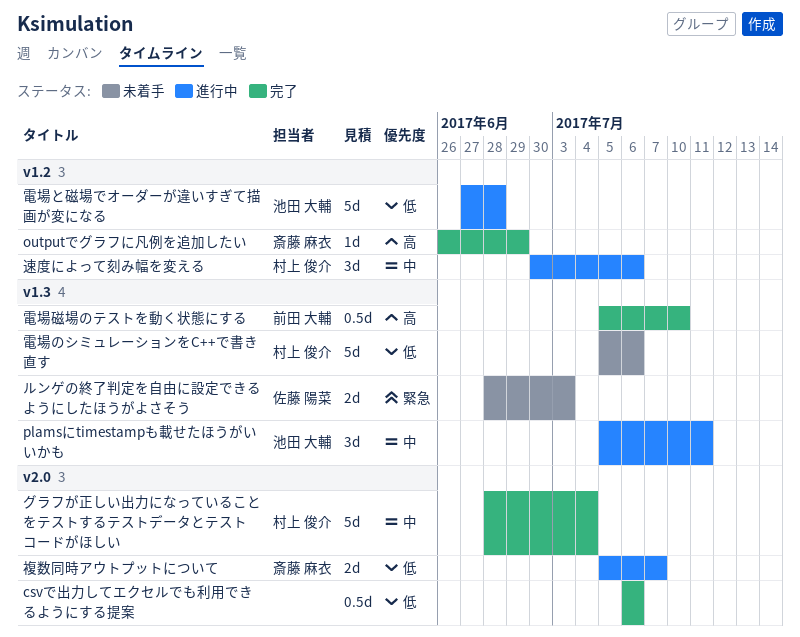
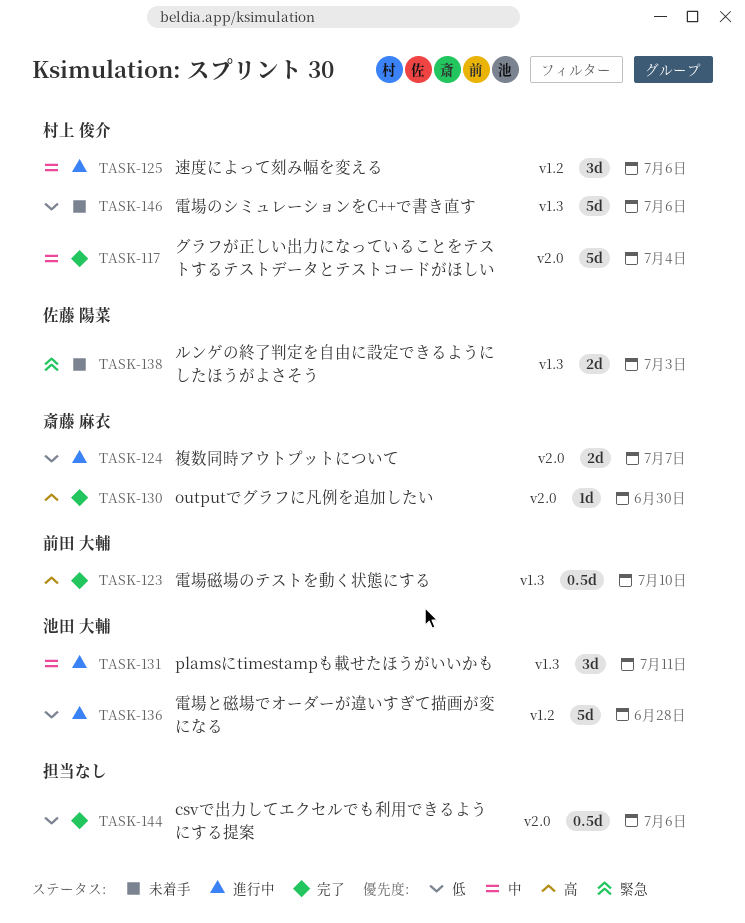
outputでグラフに凡例を追加したい, label: v1.2 -> v2.0
outputでグラフに凡例を追加したい, due: Jun 29 -> Jun 30

